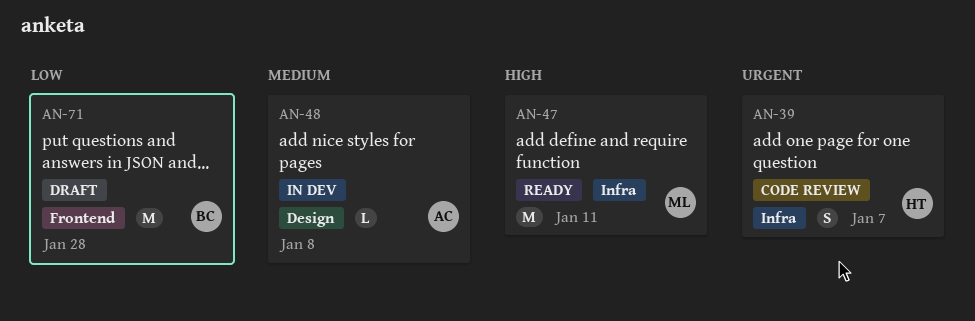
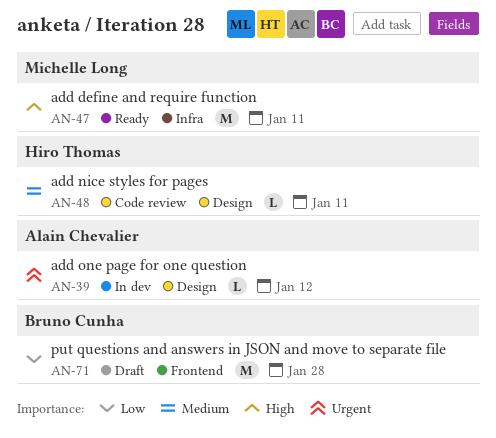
AN-39, status: Code review -> In dev
AN-39, owner: Hiro Thomas -> Alain Chevalier
AN-39, label: Infra -> Design
AN-39, estimate: S -> L
AN-39, due: Jan 7 -> Jan 12
AN-48, status: In dev -> Code review
AN-48, owner: Alain Chevalier -> Hiro Thomas
AN-48, due: Jan 8 -> Jan 11

